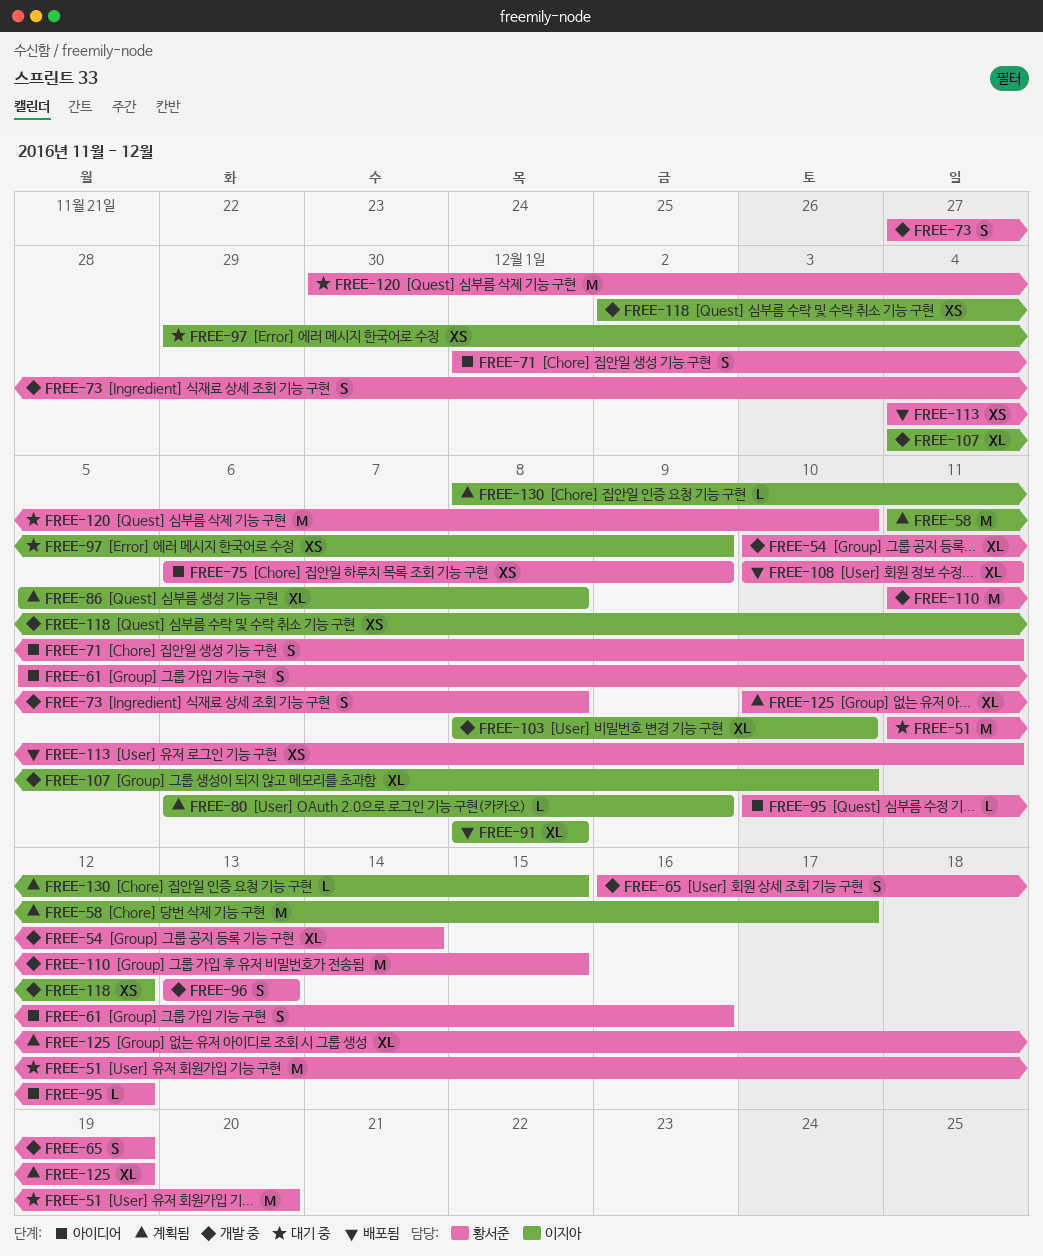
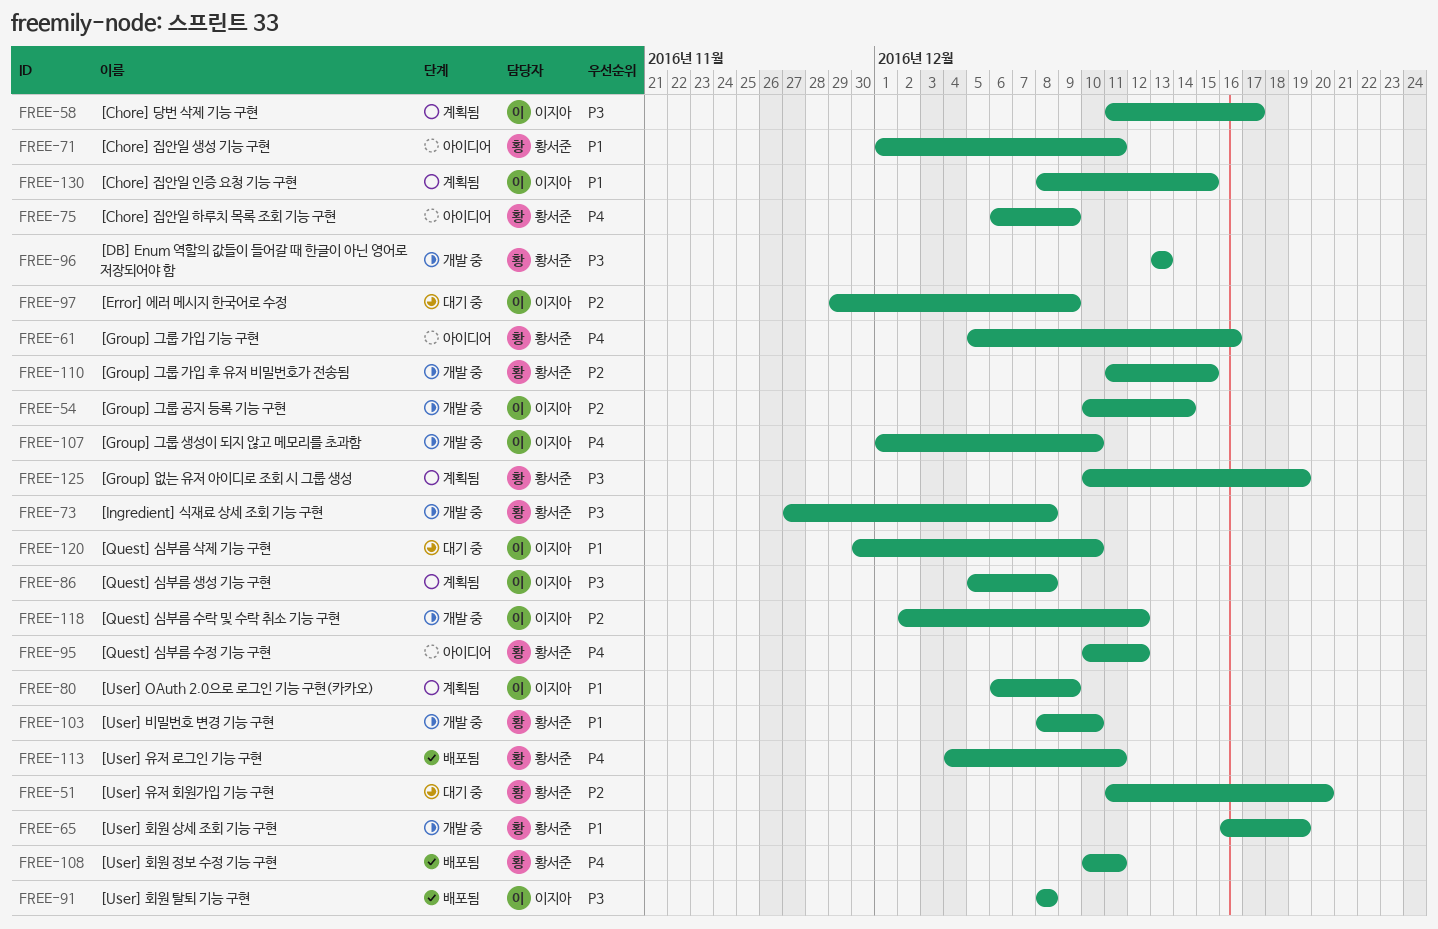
FREE-54, owner: 황서준 -> 이지아
FREE-103, owner: 이지아 -> 황서준
FREE-107, start: Dec 4 -> Dec 1
FREE-120, owner: 황서준 -> 이지아

